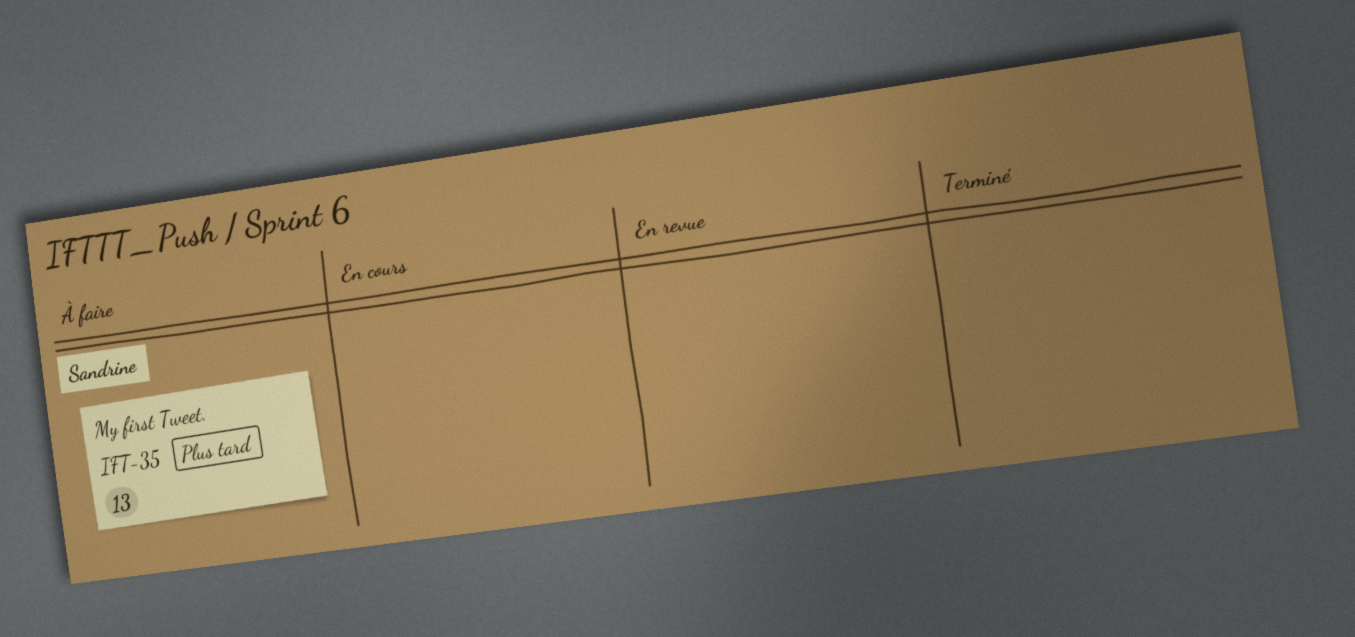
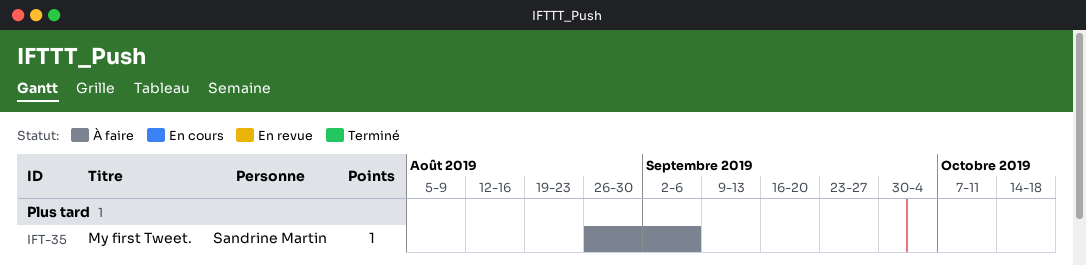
IFT-35, estimate: 13 -> 1

